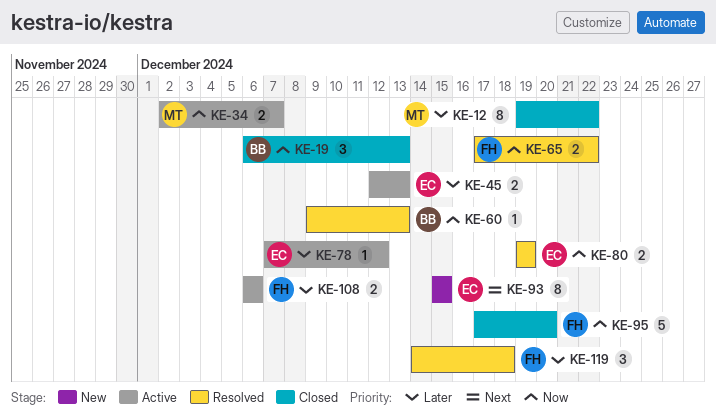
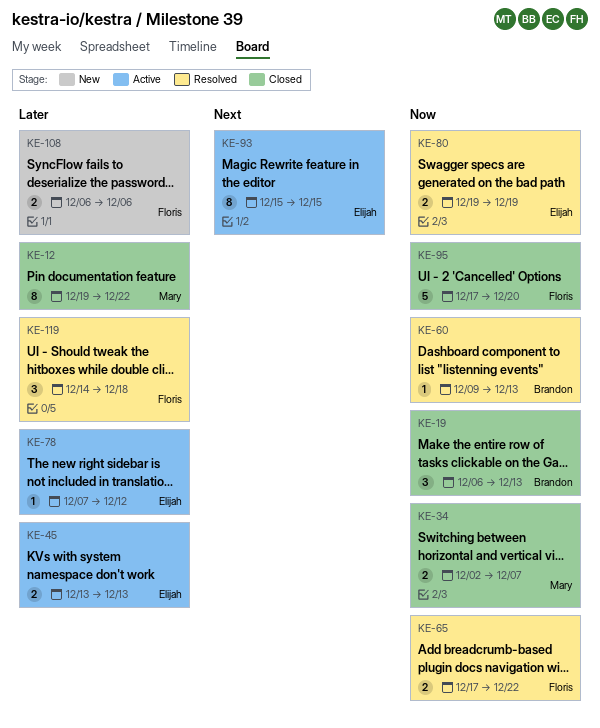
KE-34, status: Active -> Closed
KE-45, start: Dec 12 -> Dec 13
KE-93, status: New -> Active
KE-108, status: Active -> New

